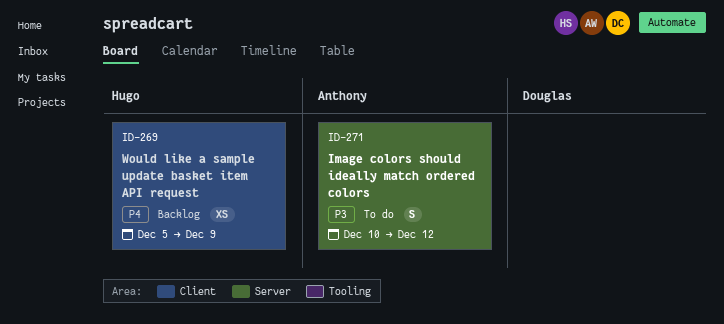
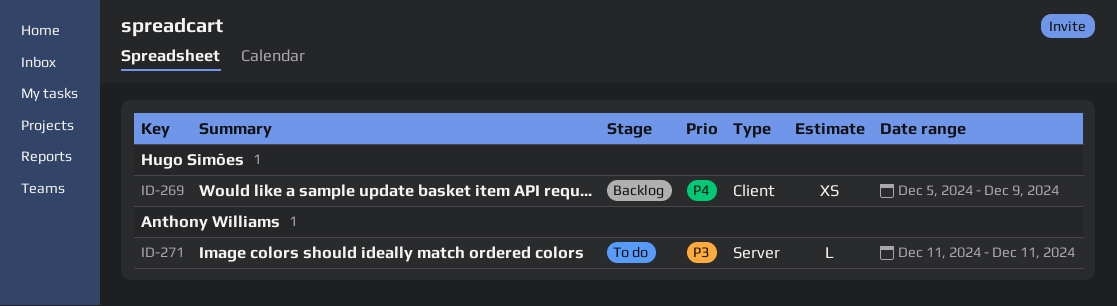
ID-271, estimate: S -> L
ID-271, start: Dec 10 -> Dec 11
ID-271, due: Dec 12 -> Dec 11

